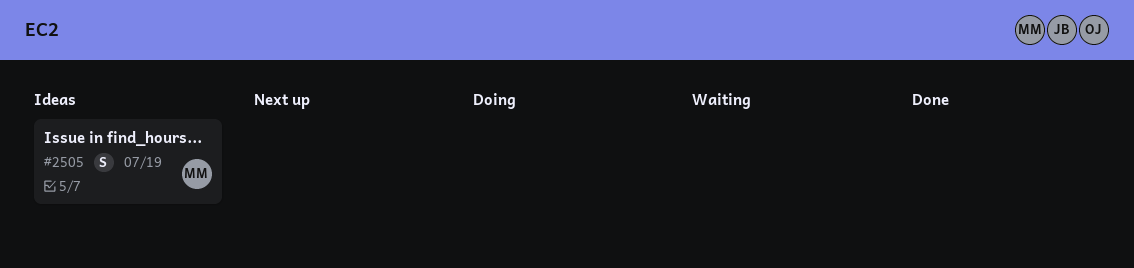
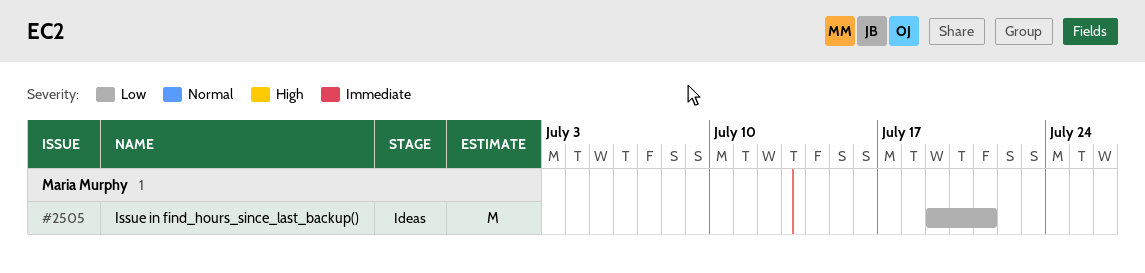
#2505, estimate: S -> M
#2505, due: Jul 19 -> Jul 21

